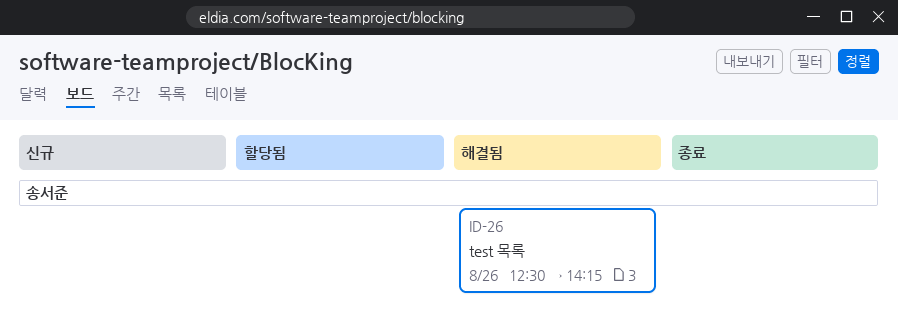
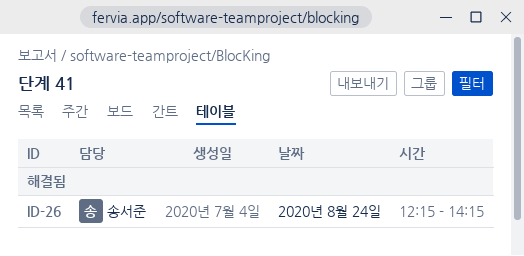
ID-26, day: Aug 26 -> Aug 24
ID-26, begins: 12:30 -> 12:15

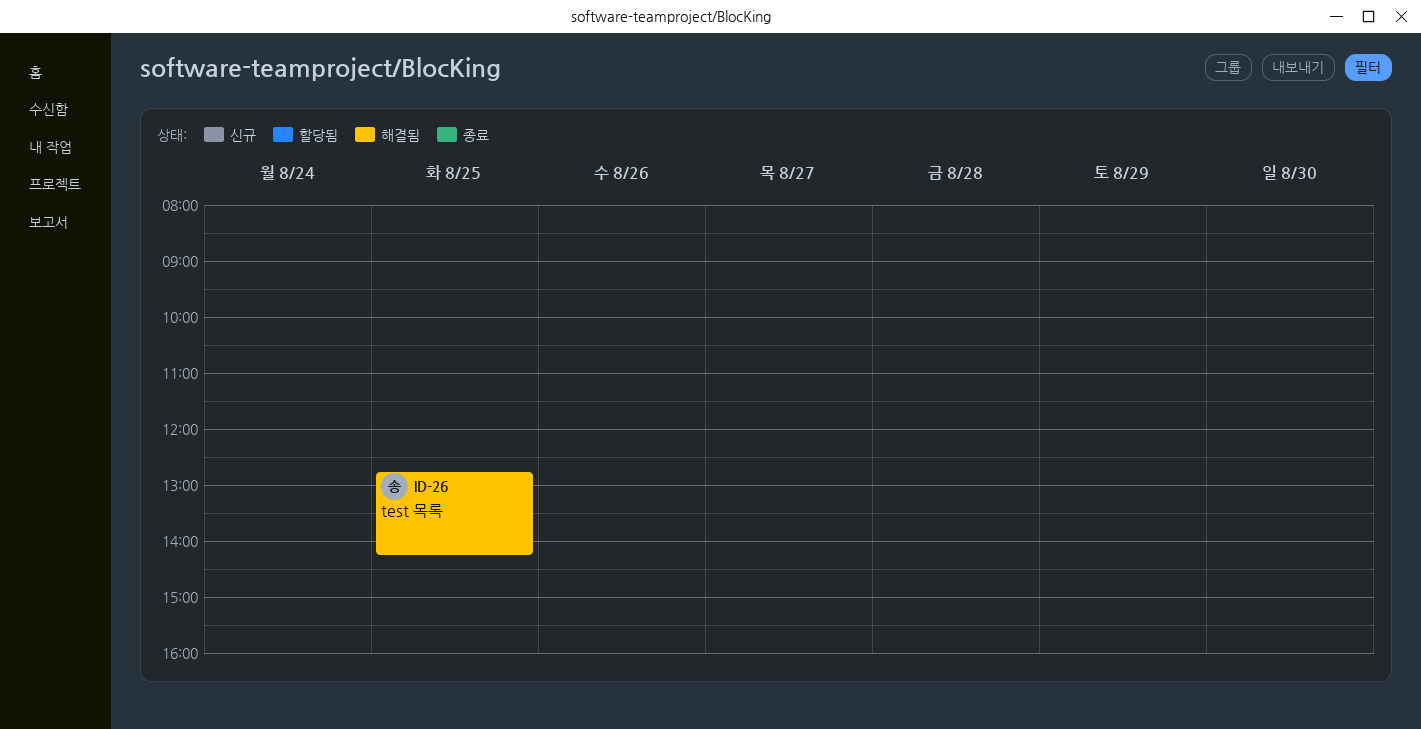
ID-26, day: Aug 24 -> Aug 25
ID-26, begins: 12:15 -> 12:45

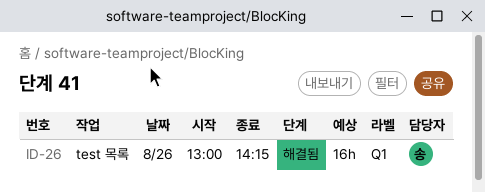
ID-26, day: Aug 25 -> Aug 26
ID-26, begins: 12:45 -> 13:00

